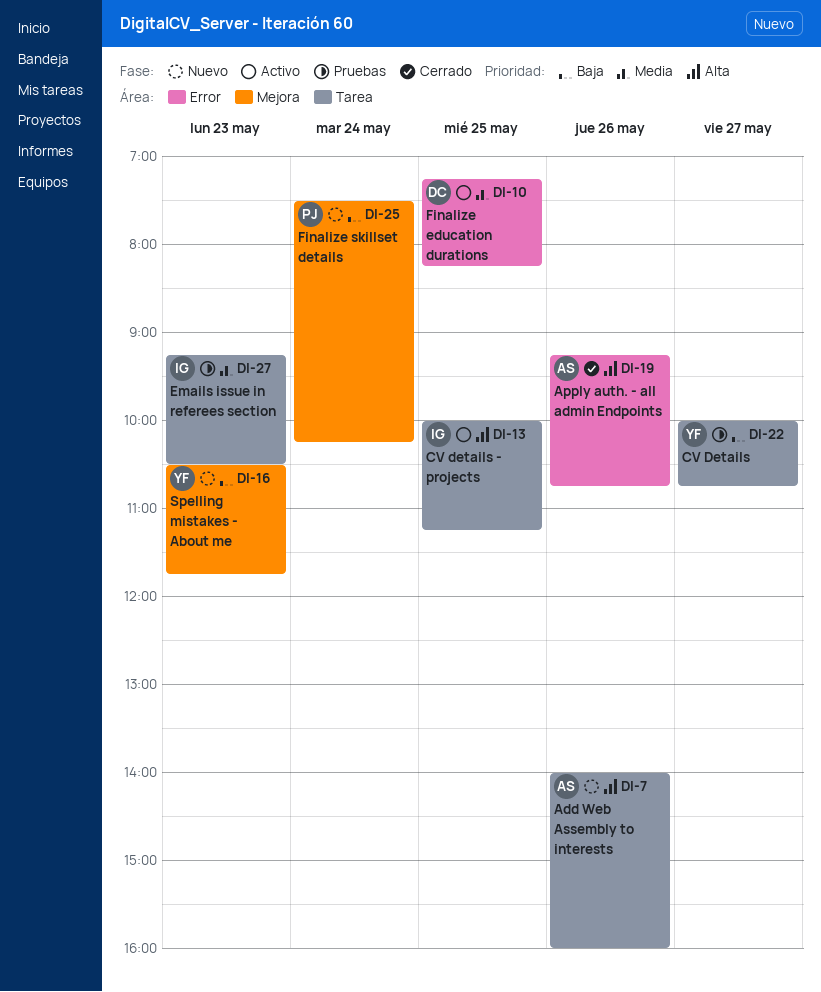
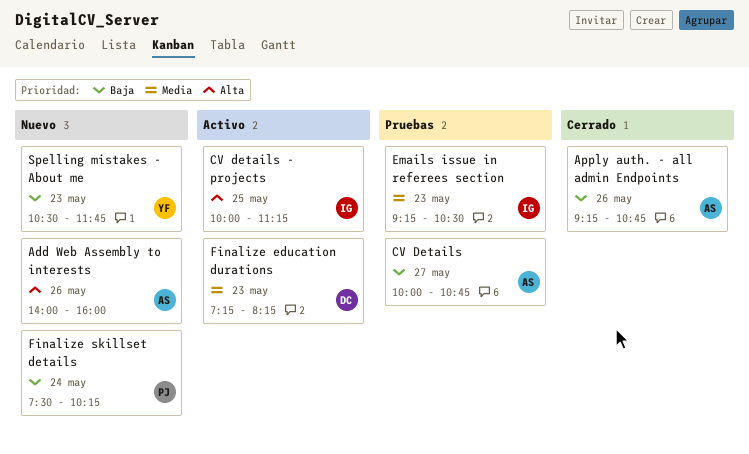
Apply auth. - all admin Endpoints, priority: Alta -> Baja
CV Details, owner: YF -> AS
Finalize education durations, day: May 25 -> May 23

